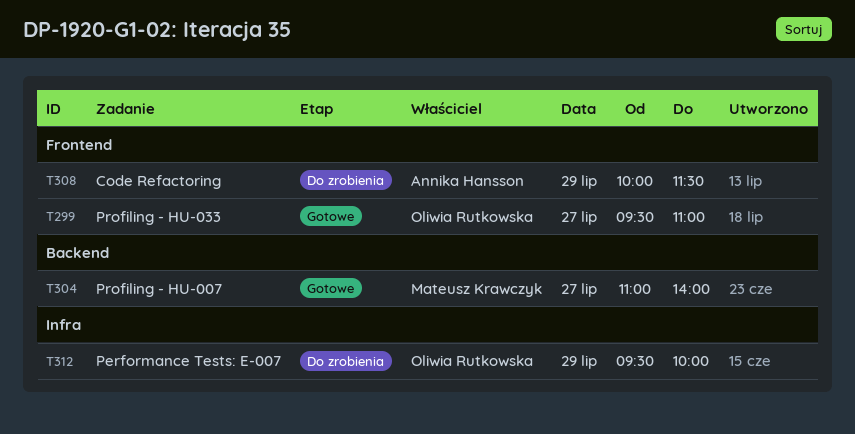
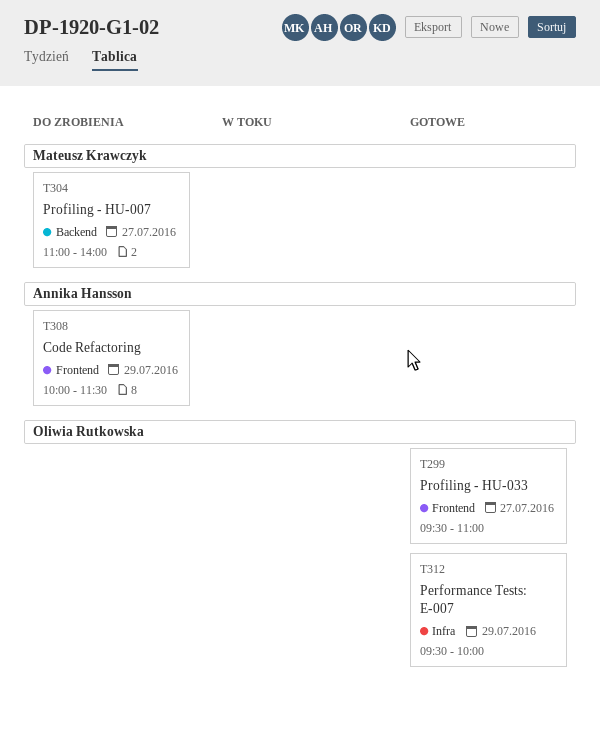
T304, status: Gotowe -> Do zrobienia
T312, status: Do zrobienia -> Gotowe

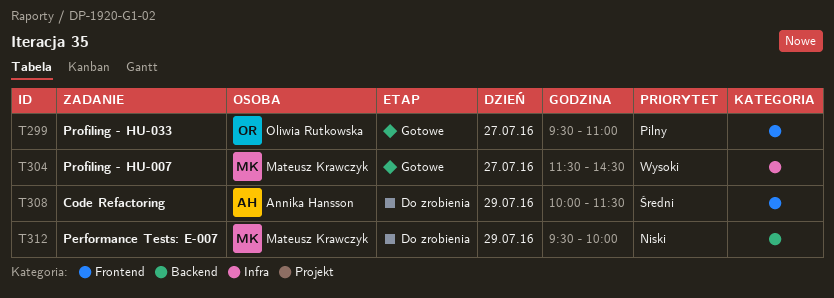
T304, status: Do zrobienia -> Gotowe
T304, label: Backend -> Infra
T304, begins: 11:00 -> 11:30
T304, ends: 14:00 -> 14:30
T312, status: Gotowe -> Do zrobienia
T312, owner: Oliwia Rutkowska -> Mateusz Krawczyk
T312, label: Infra -> Backend

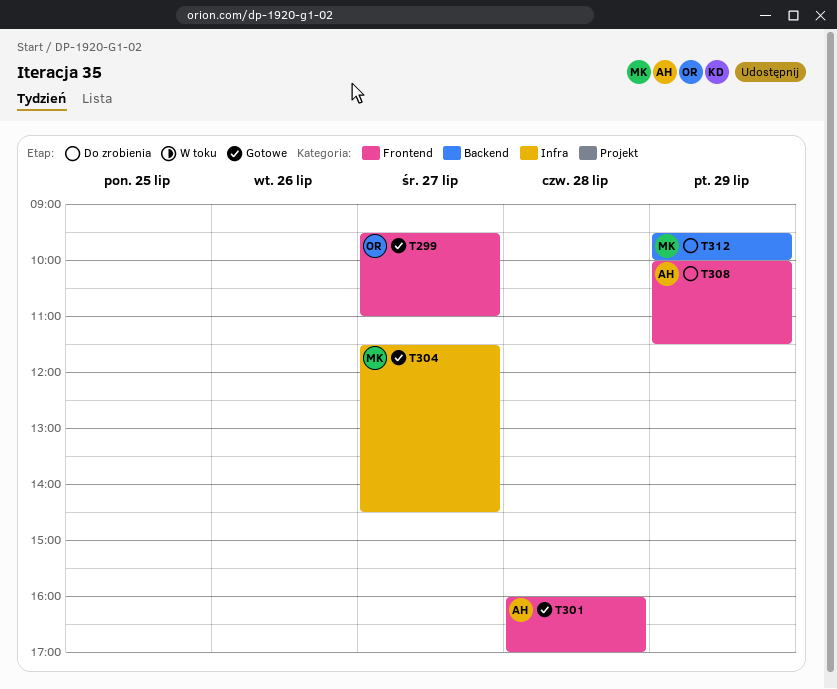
T301: none -> present

